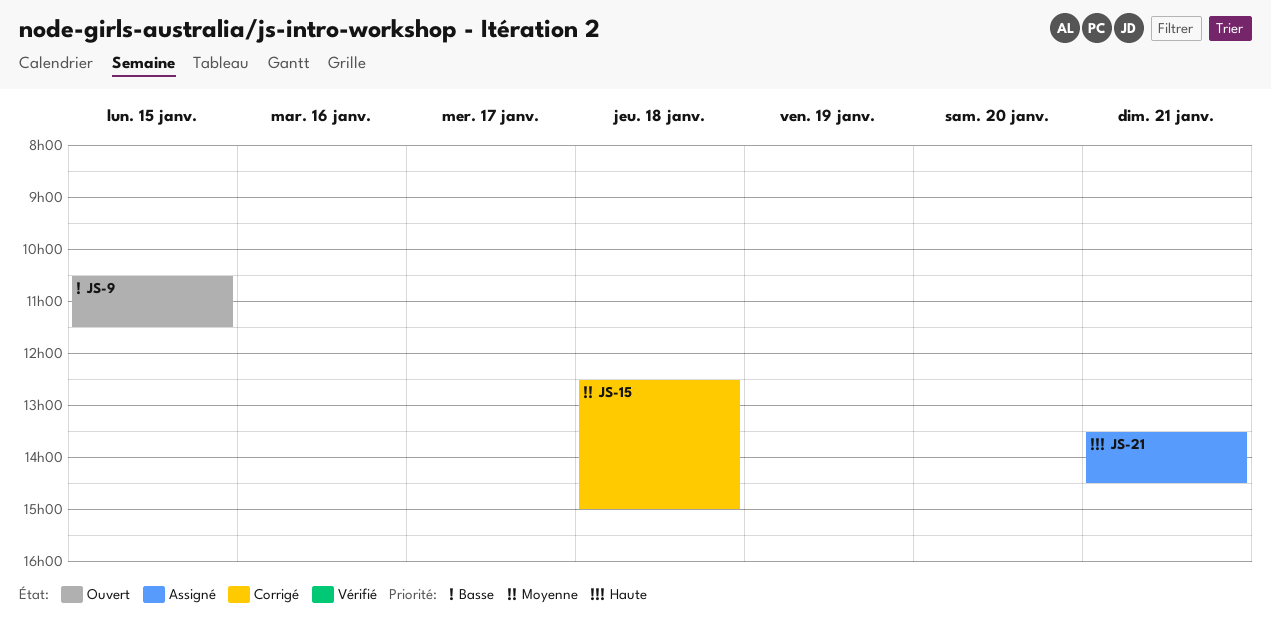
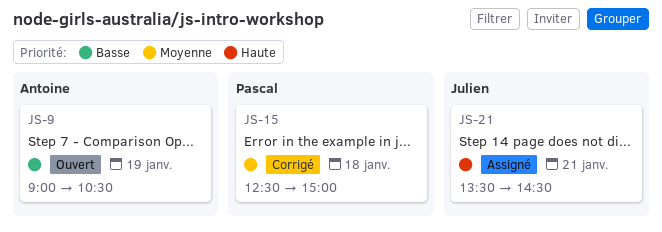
JS-9, day: Jan 15 -> Jan 19
JS-9, begins: 10:30 -> 09:00
JS-9, ends: 11:30 -> 10:30

